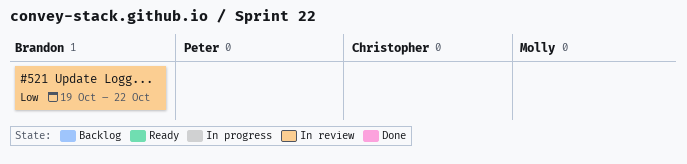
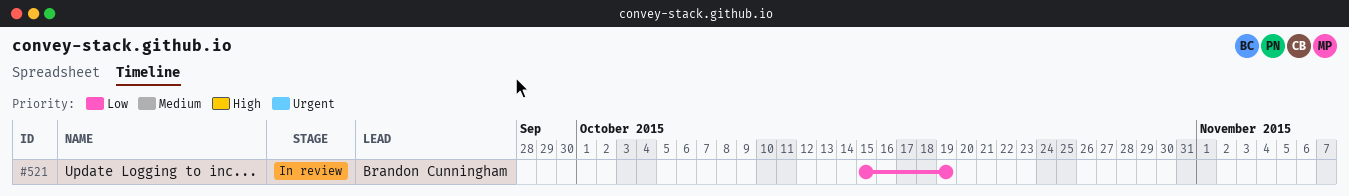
#521, start: Oct 19 -> Oct 15
#521, due: Oct 22 -> Oct 19

